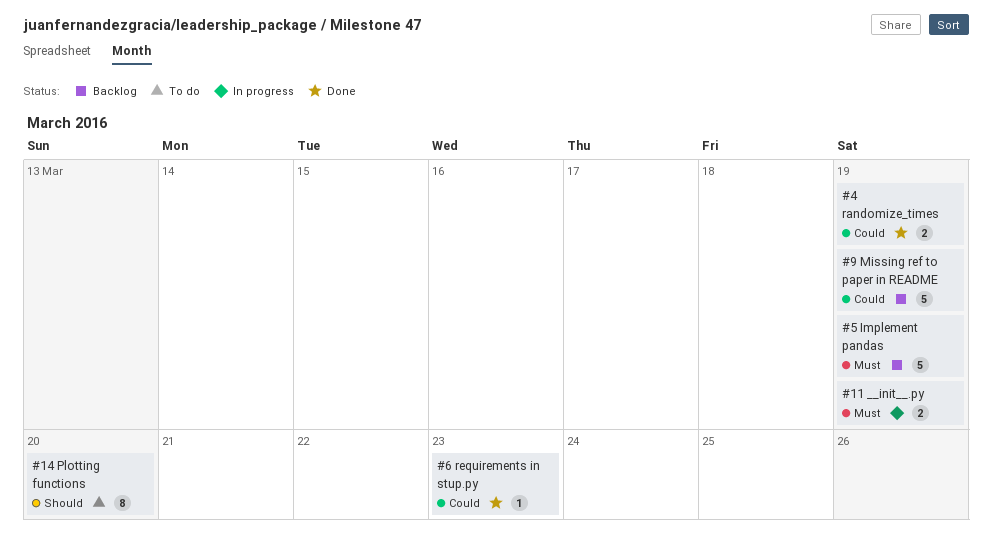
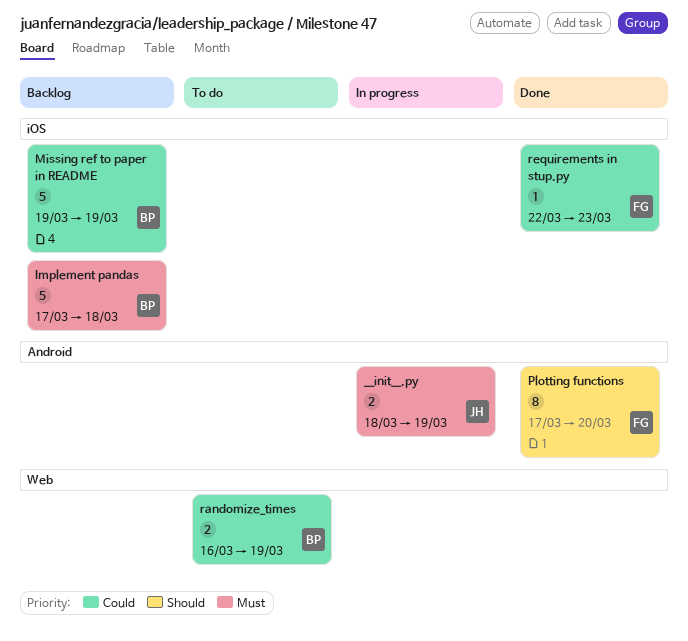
Implement pandas, due: Mar 19 -> Mar 18
Plotting functions, status: To do -> Done
randomize_times, status: Done -> To do

